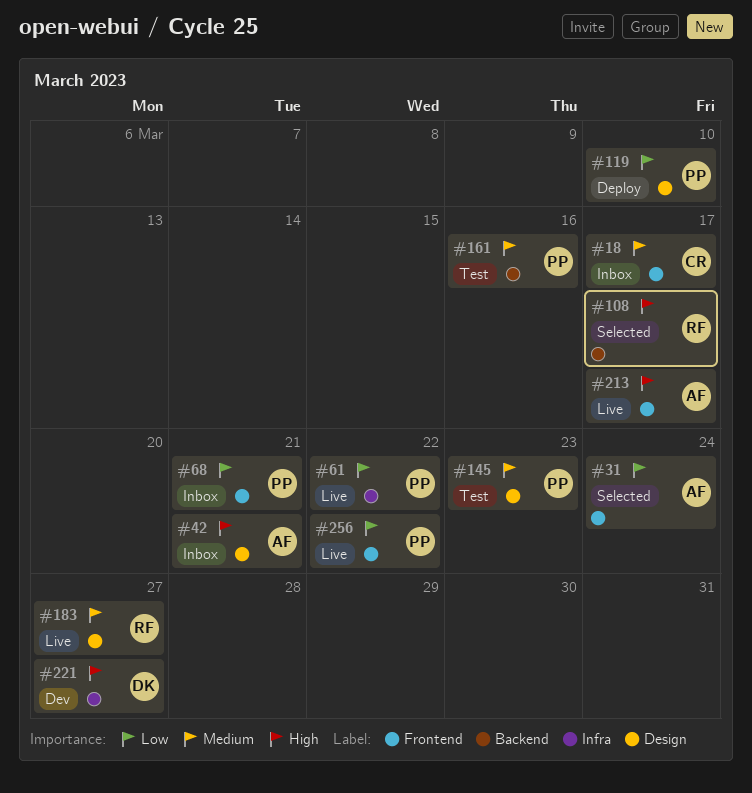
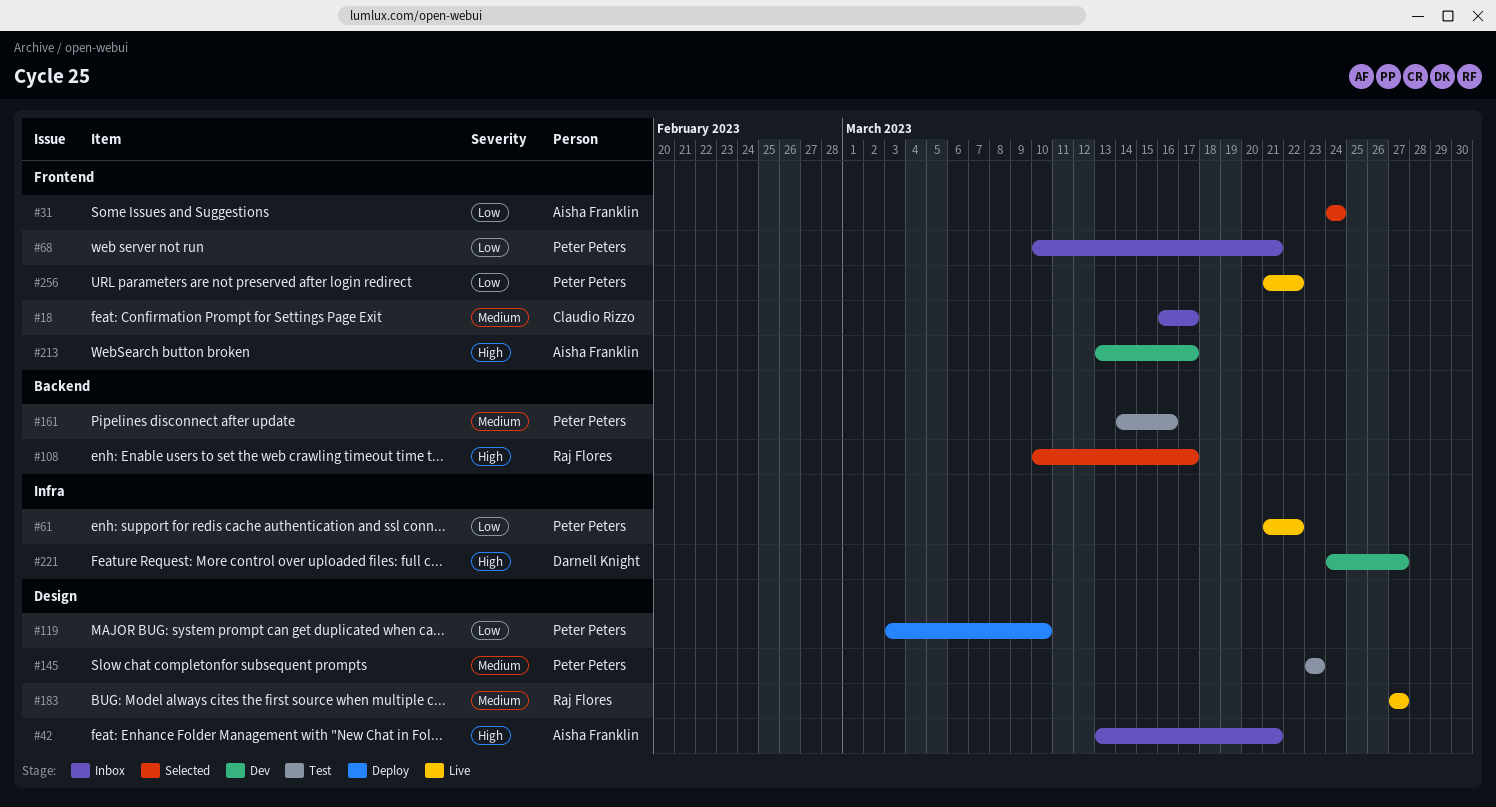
#213, status: Live -> Dev

